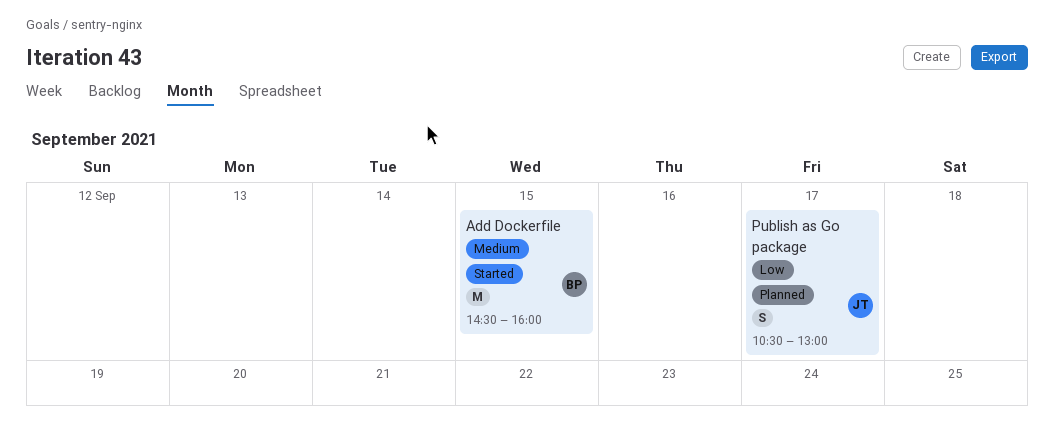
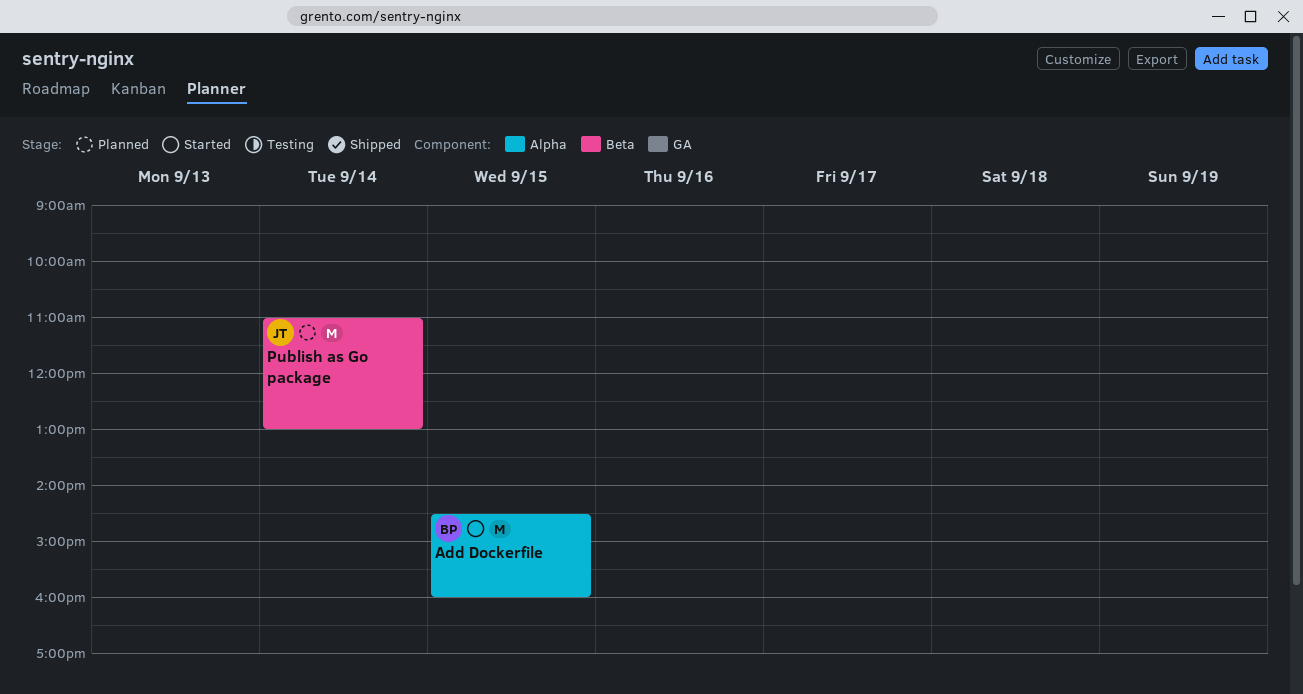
Publish as Go package, estimate: S -> M
Publish as Go package, day: Sep 17 -> Sep 14
Publish as Go package, begins: 10:30 -> 11:00

